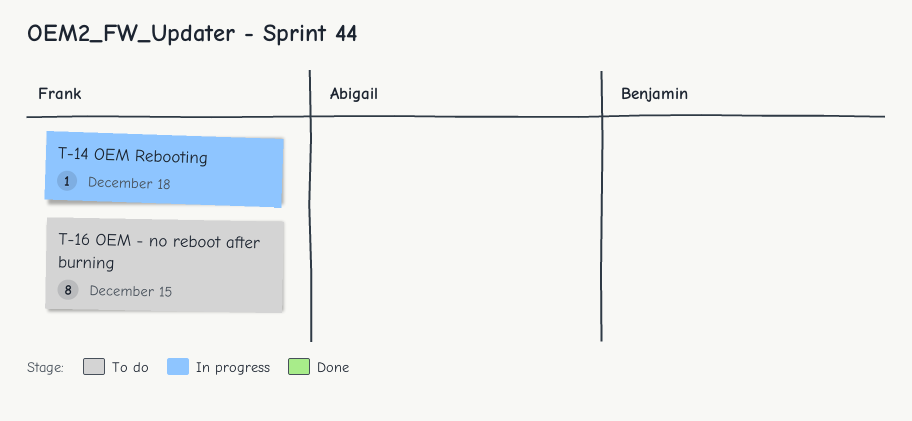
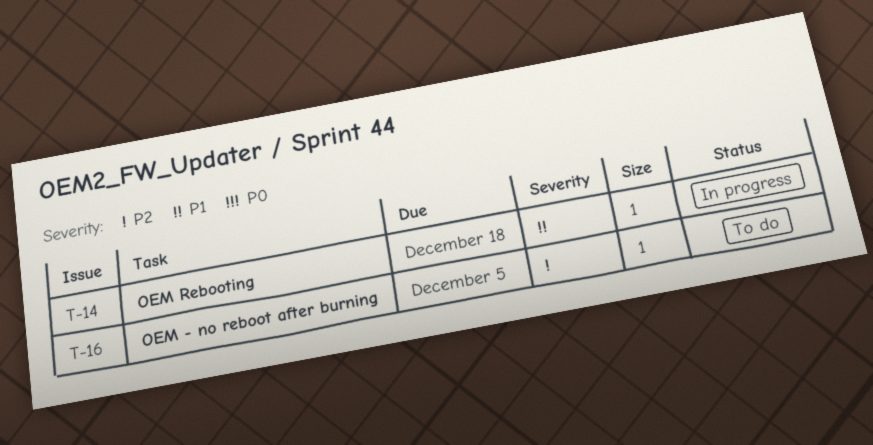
T-16, estimate: 8 -> 1
T-16, due: Dec 15 -> Dec 5

